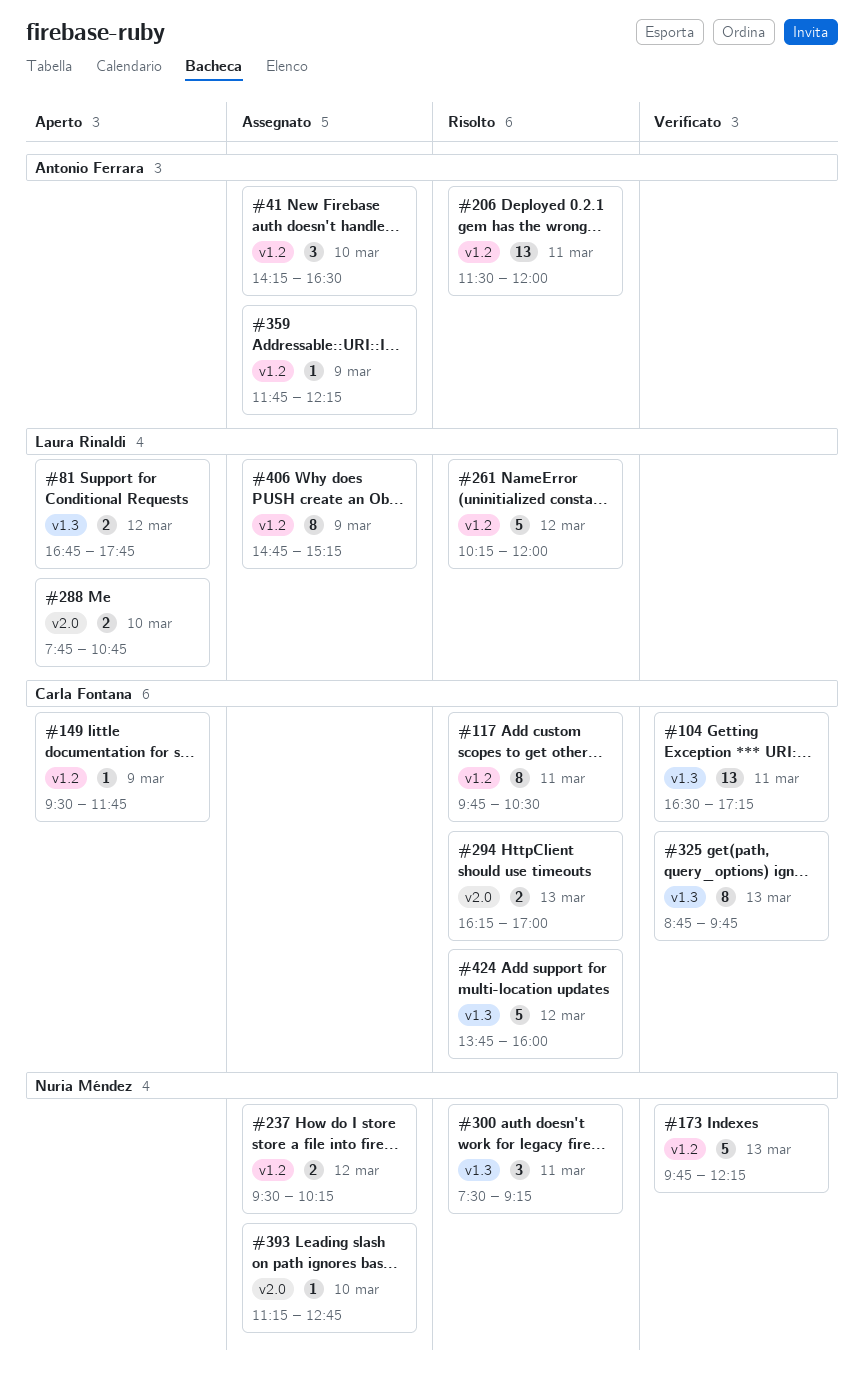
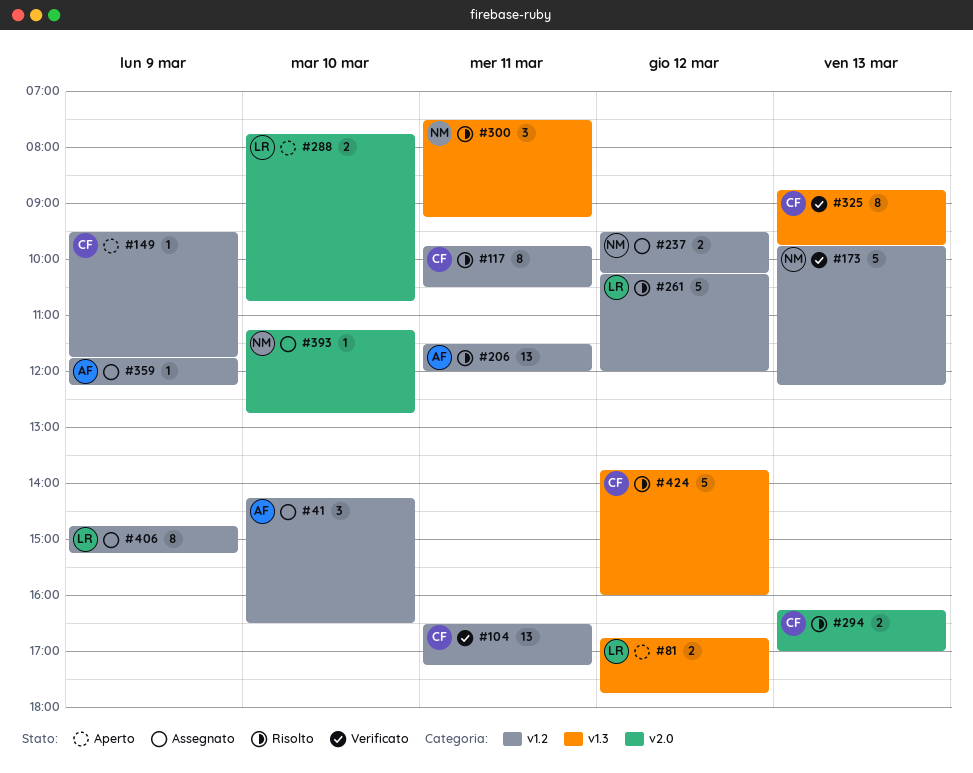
#104, label: v1.3 -> v1.2

